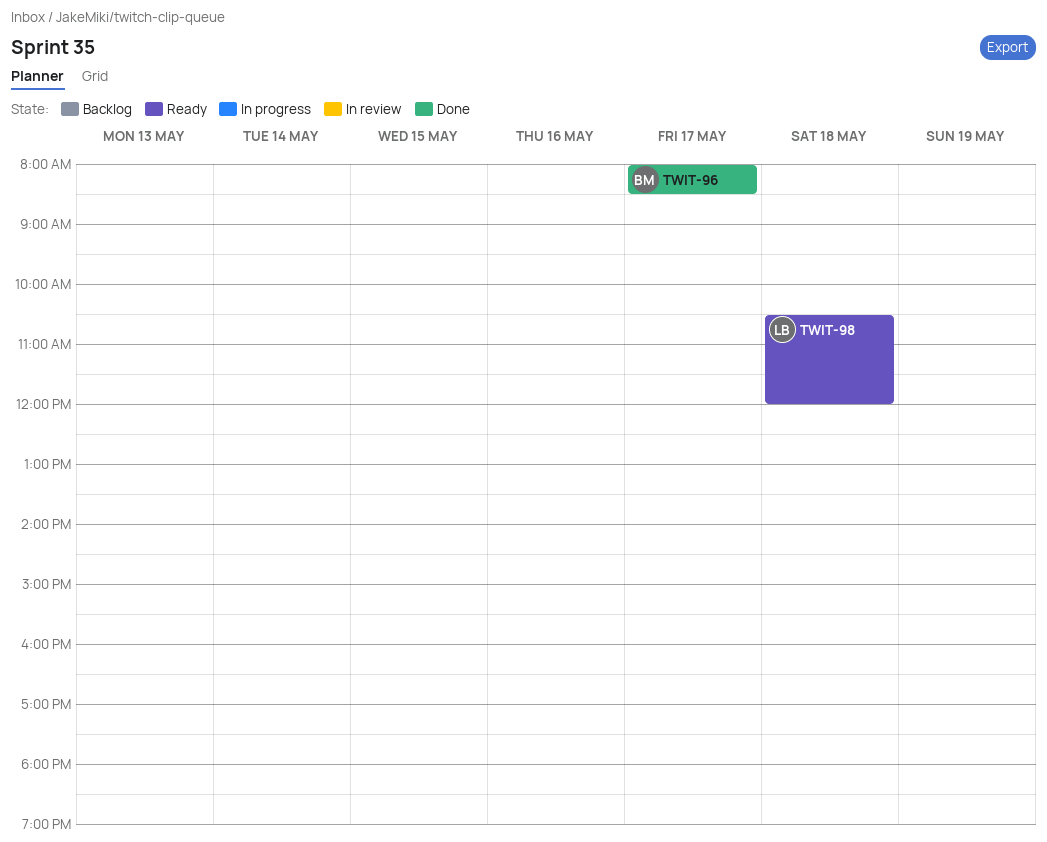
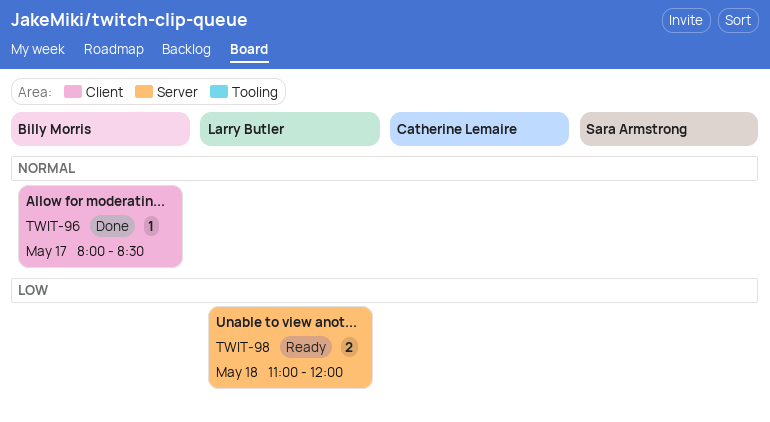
TWIT-98, begins: 10:30 -> 11:00

